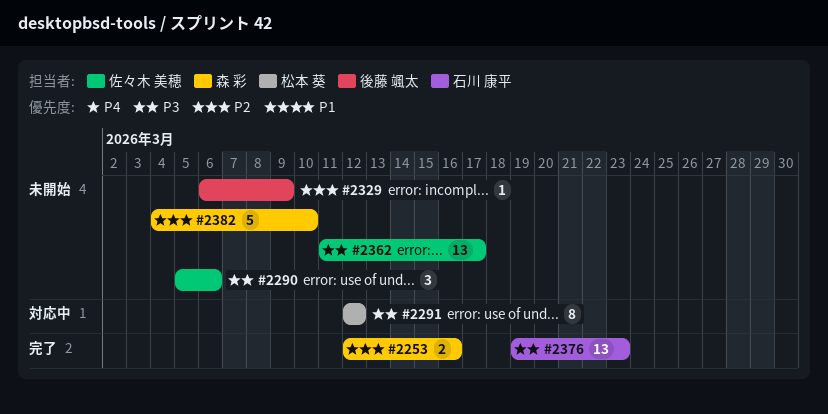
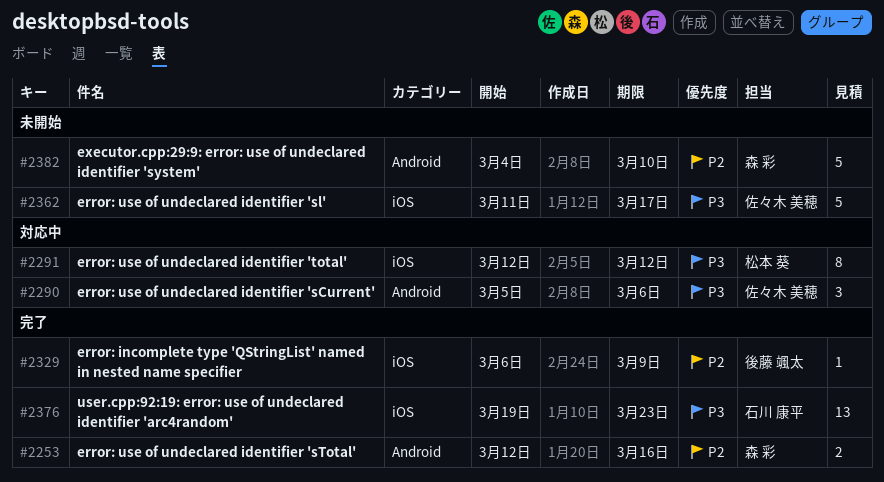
#2290, status: 未開始 -> 対応中
#2329, status: 未開始 -> 完了
#2362, estimate: 13 -> 5

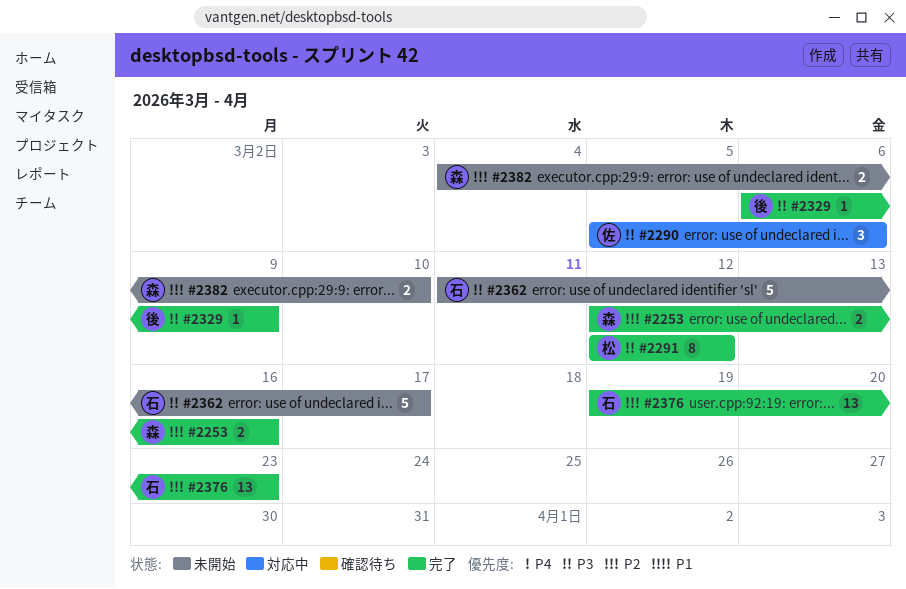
#2291, status: 対応中 -> 完了
#2329, priority: P2 -> P3
#2362, owner: 佐々木 美穂 -> 石川 康平
#2376, priority: P3 -> P2
#2382, estimate: 5 -> 2

